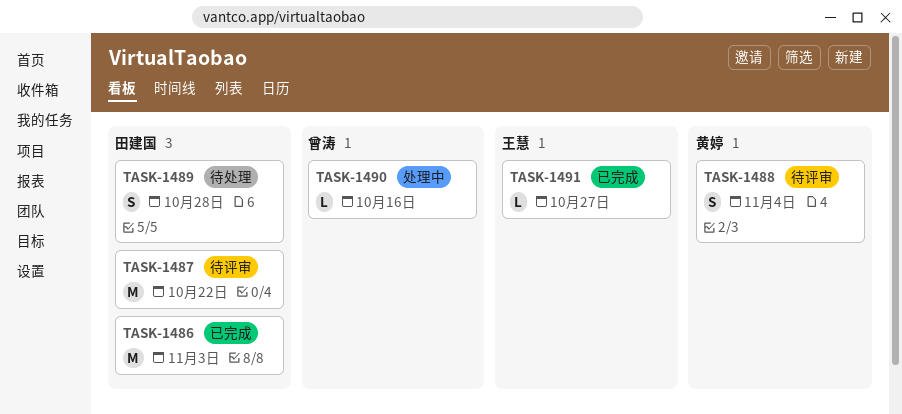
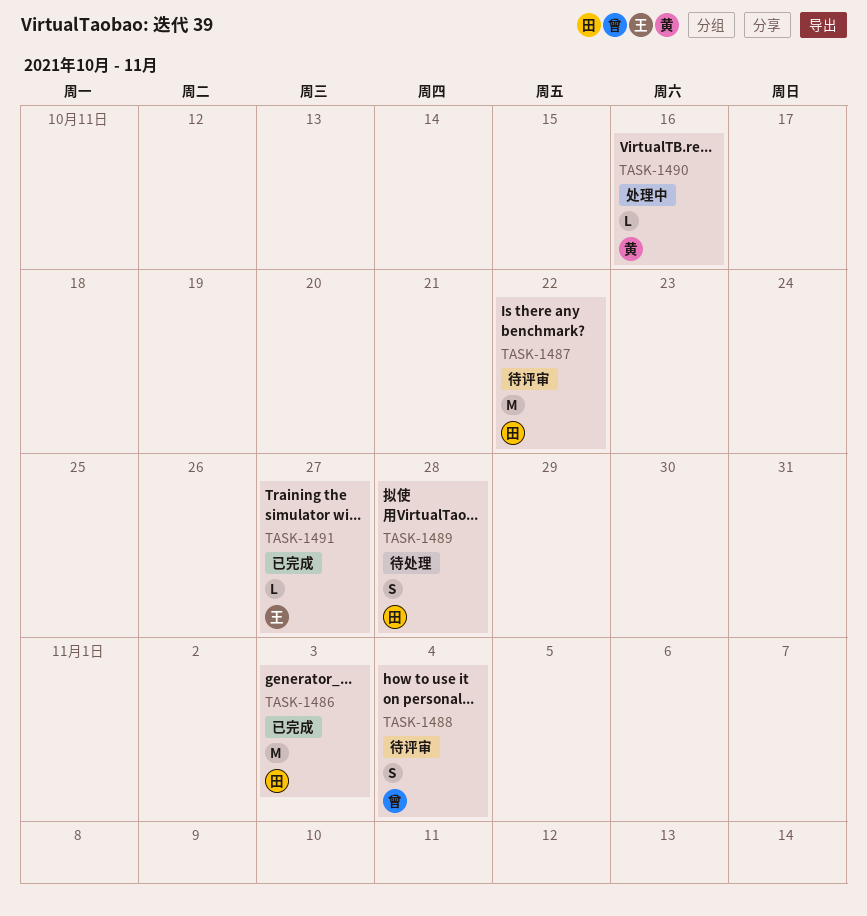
TASK-1488, owner: 黄婷 -> 曾涛
TASK-1490, owner: 曾涛 -> 黄婷

